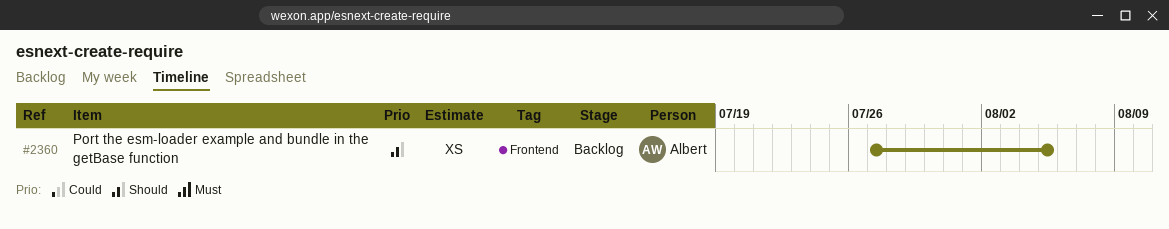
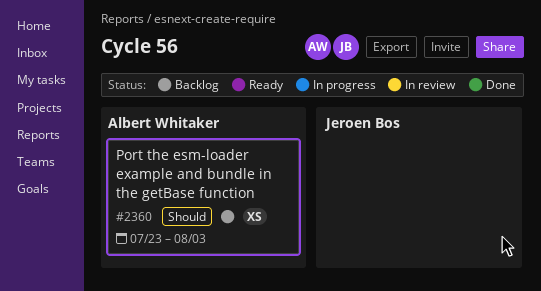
#2360, start: Jul 27 -> Jul 23
#2360, due: Aug 5 -> Aug 3

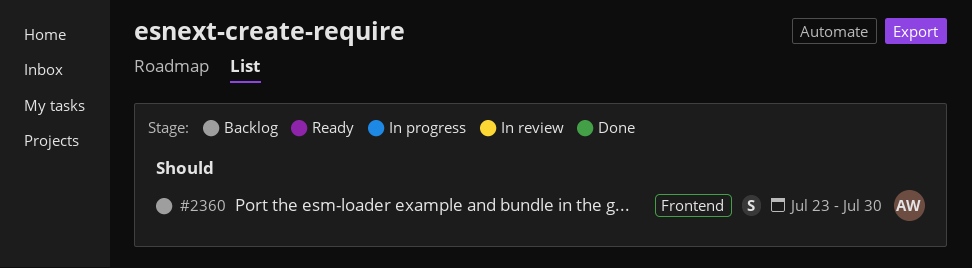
#2360, estimate: XS -> S
#2360, due: Aug 3 -> Jul 30

